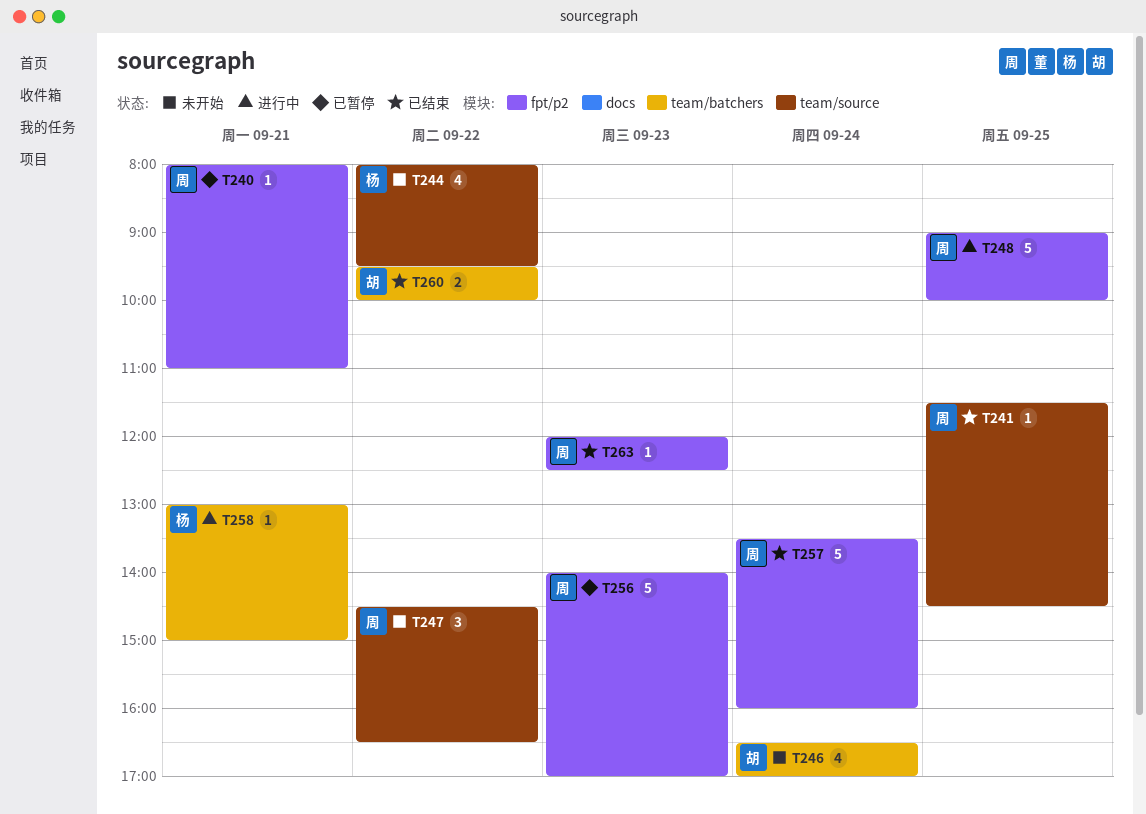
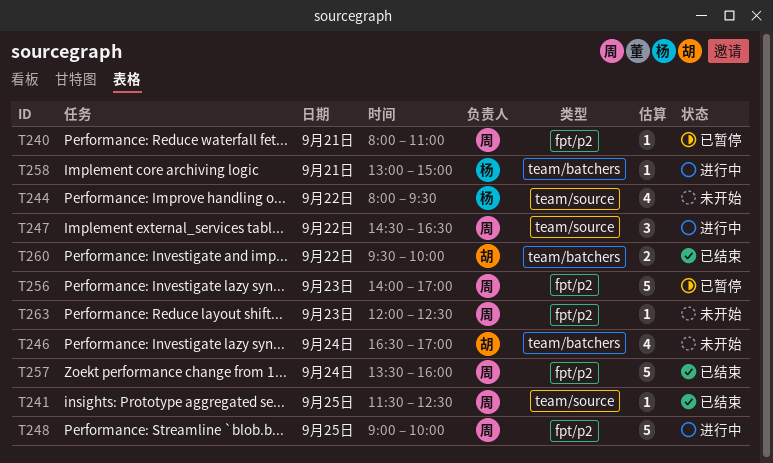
T241, ends: 14:30 -> 12:30
T247, status: 未开始 -> 进行中
T263, status: 已结束 -> 未开始

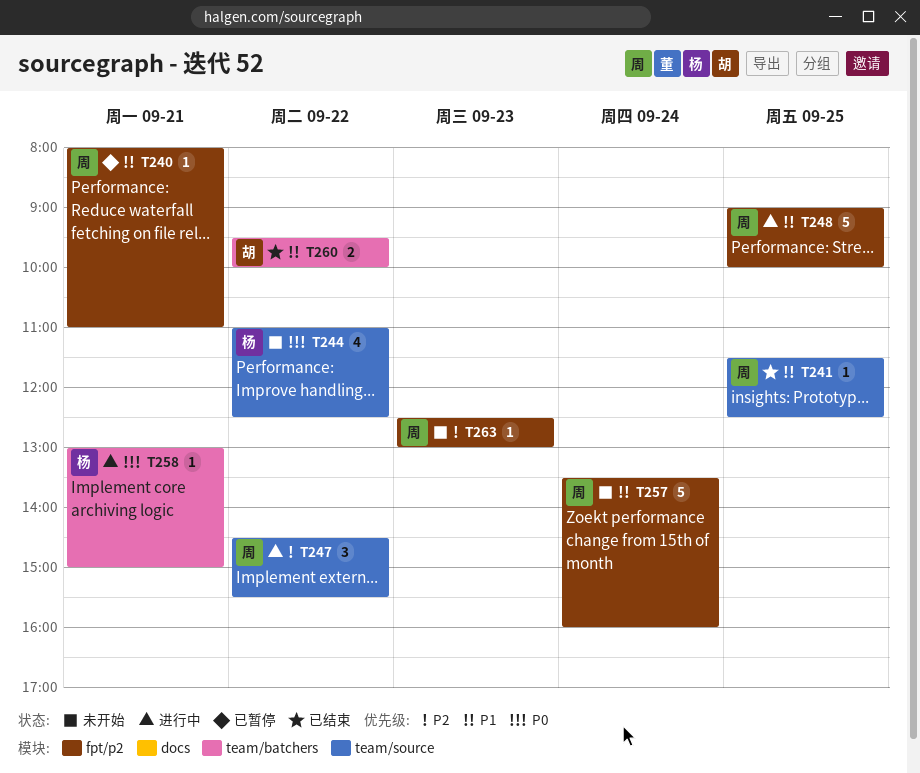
T244, begins: 08:00 -> 11:00
T244, ends: 09:30 -> 12:30
T246: present -> none
T247, ends: 16:30 -> 15:30
T256: present -> none
T257, status: 已结束 -> 未开始
T263, begins: 12:00 -> 12:30
T263, ends: 12:30 -> 13:00

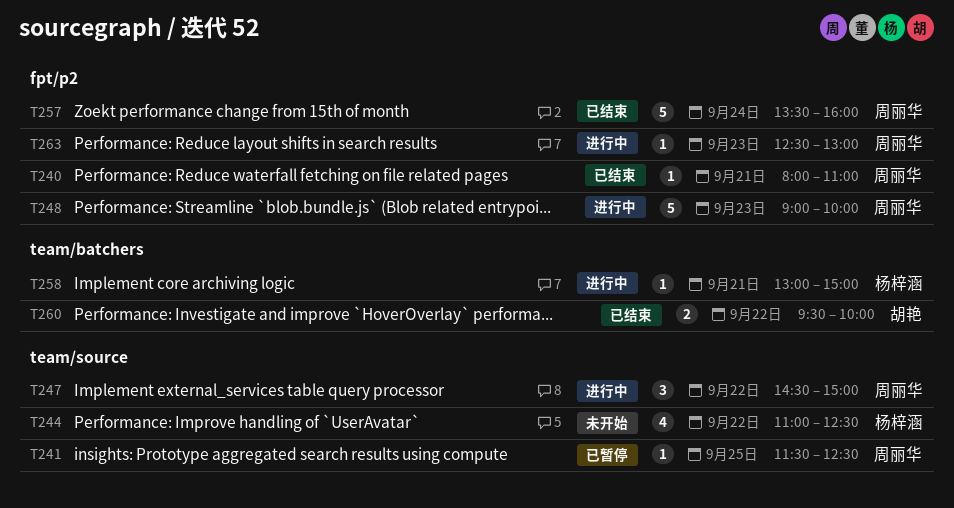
T240, status: 已暂停 -> 已结束
T241, status: 已结束 -> 已暂停
T247, ends: 15:30 -> 15:00
T248, day: Sep 25 -> Sep 23
T257, status: 未开始 -> 已结束
T263, status: 未开始 -> 进行中

